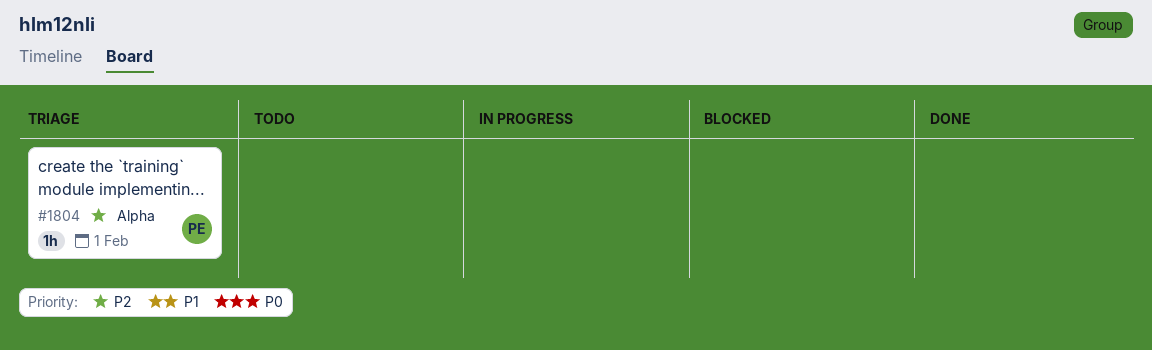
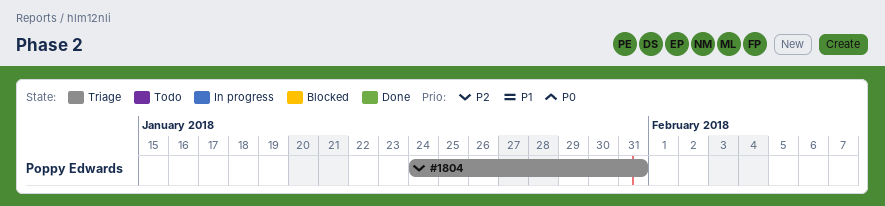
#1804, due: Feb 1 -> Jan 31

